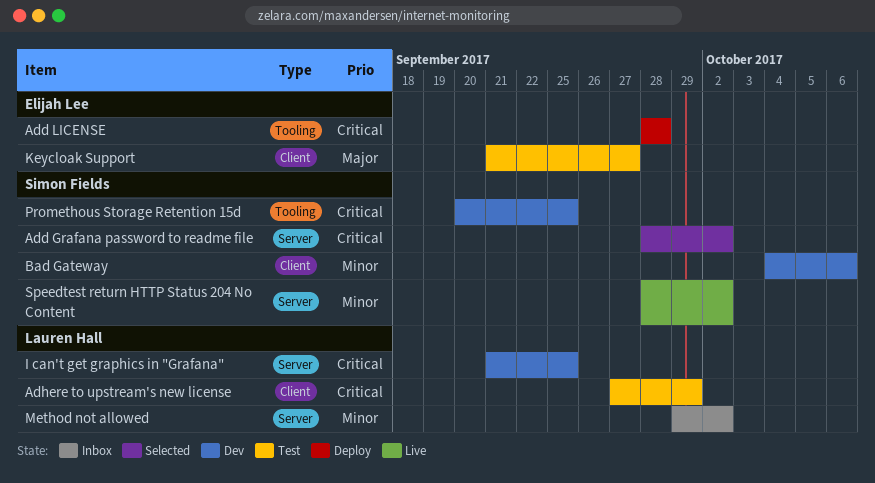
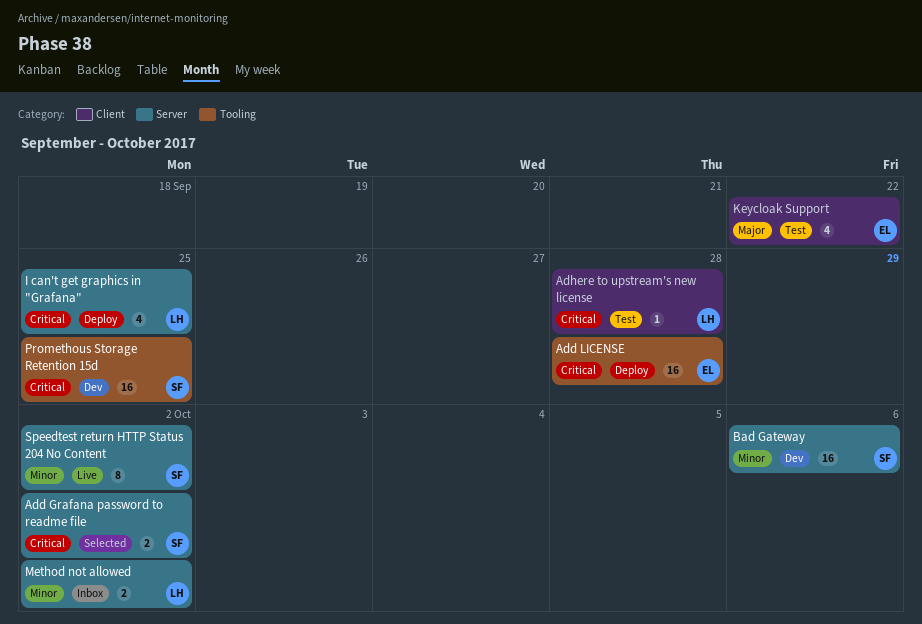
Adhere to upstream's new license, due: Sep 29 -> Sep 28
Bad Gateway, label: Client -> Server
I can't get graphics in "Grafana", status: Dev -> Deploy
Keycloak Support, due: Sep 27 -> Sep 22

